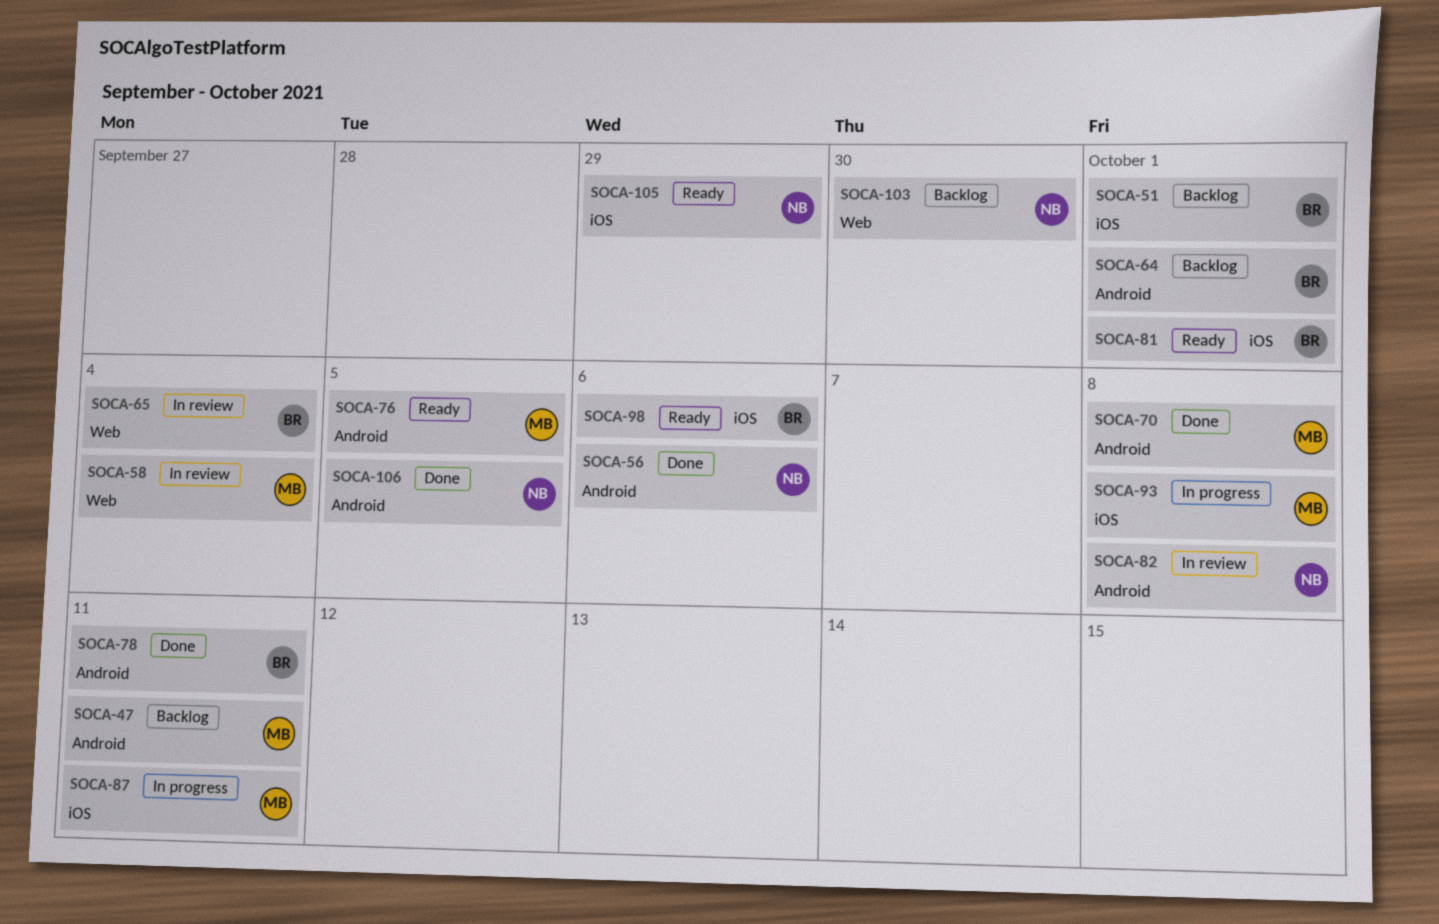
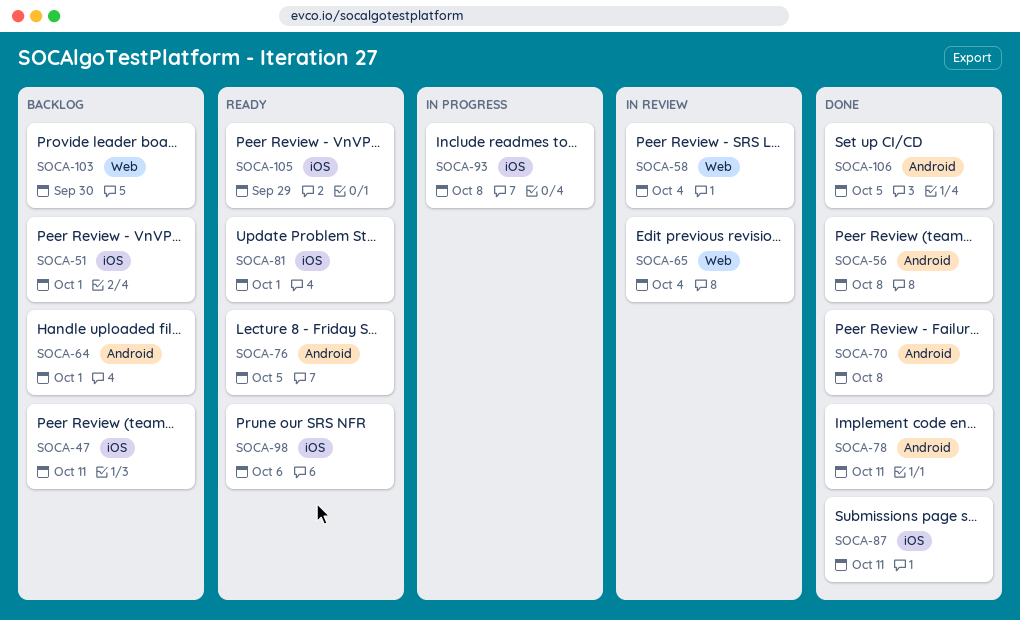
SOCA-47, label: Android -> iOS
SOCA-56, due: Oct 6 -> Oct 8
SOCA-82: present -> none
SOCA-87, status: In progress -> Done

